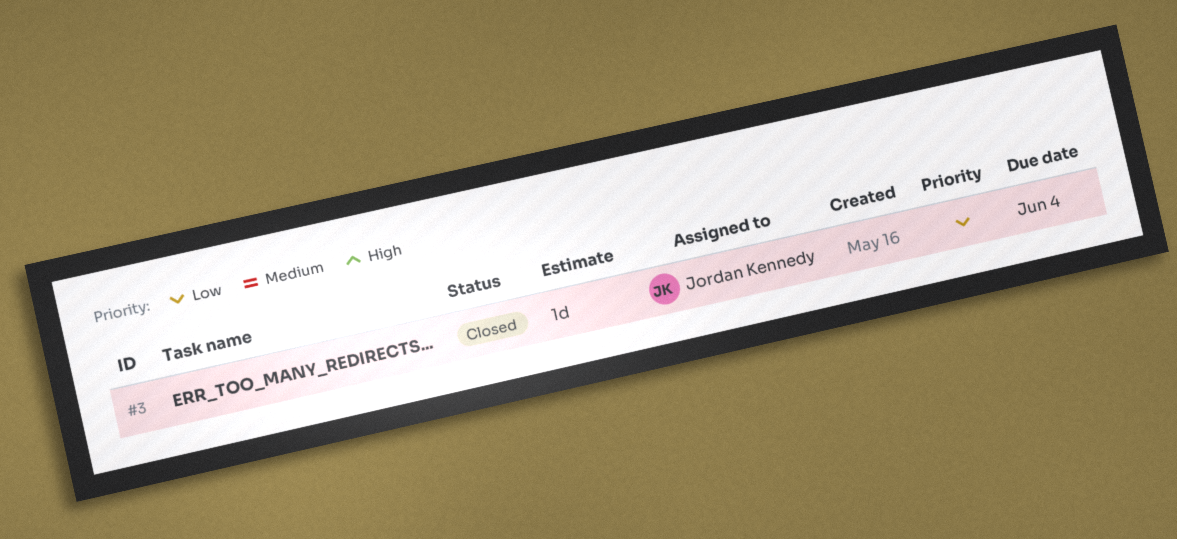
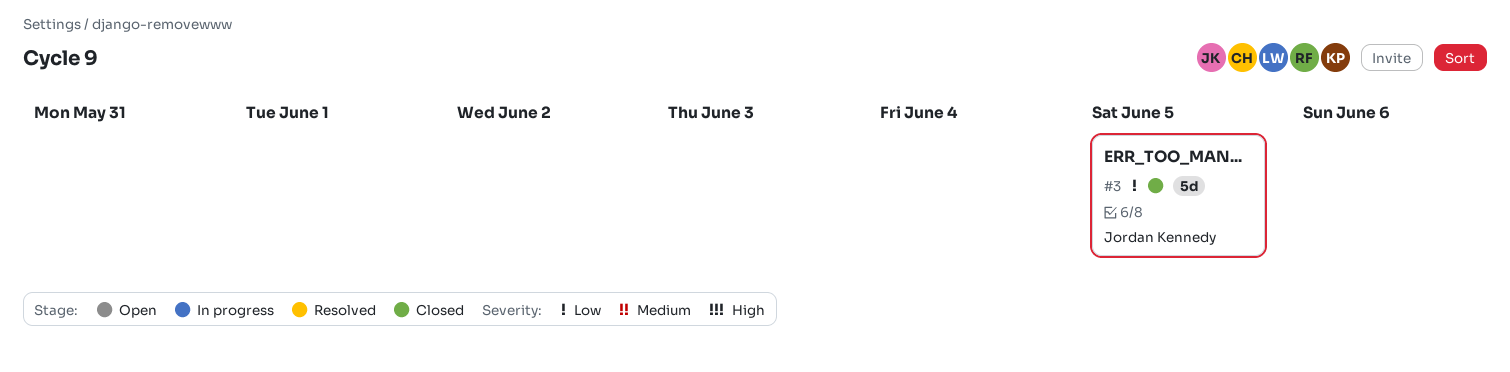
#3, estimate: 1d -> 5d
#3, due: Jun 4 -> Jun 5

